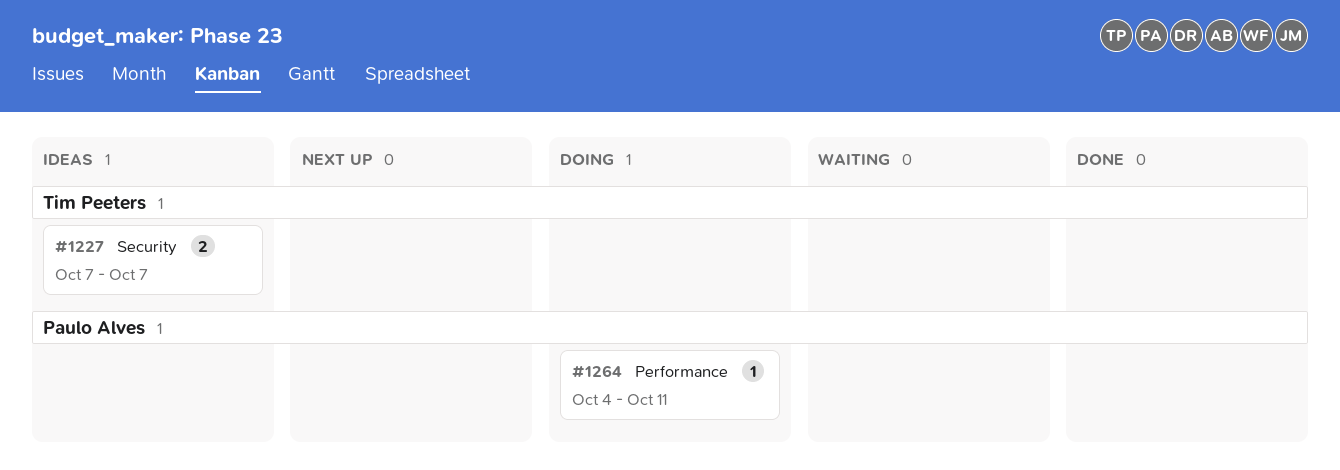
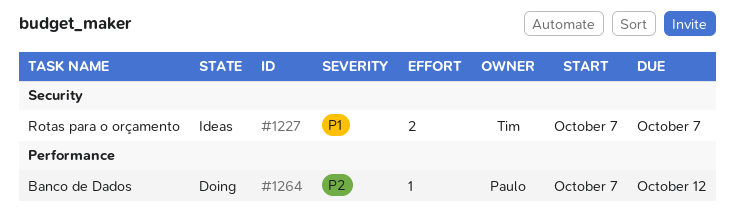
#1264, start: Oct 4 -> Oct 7
#1264, due: Oct 11 -> Oct 12

